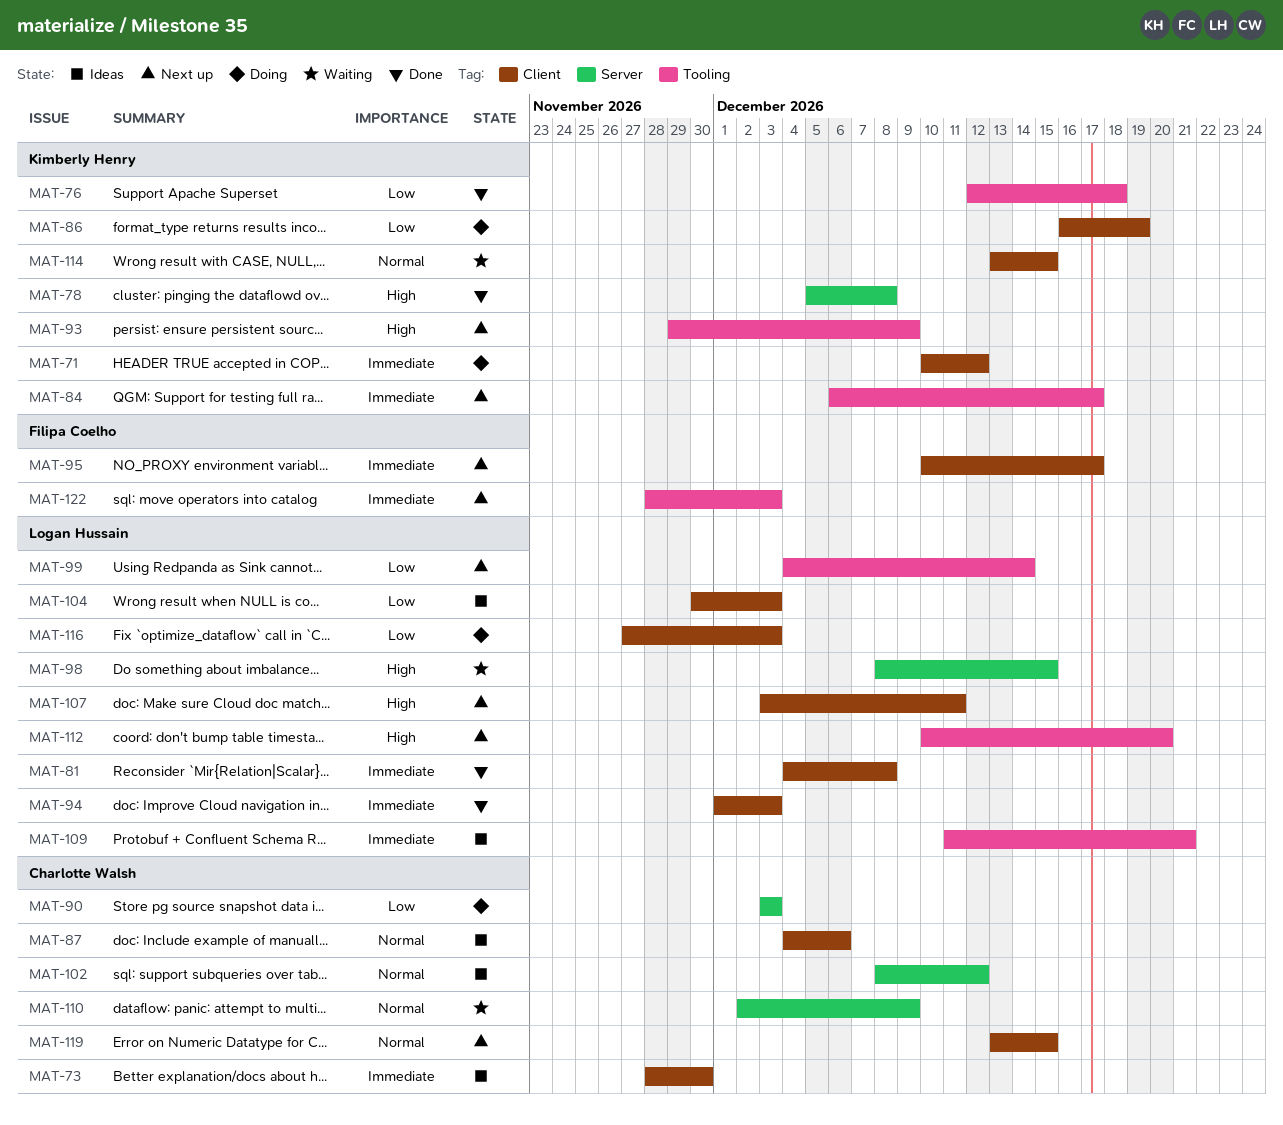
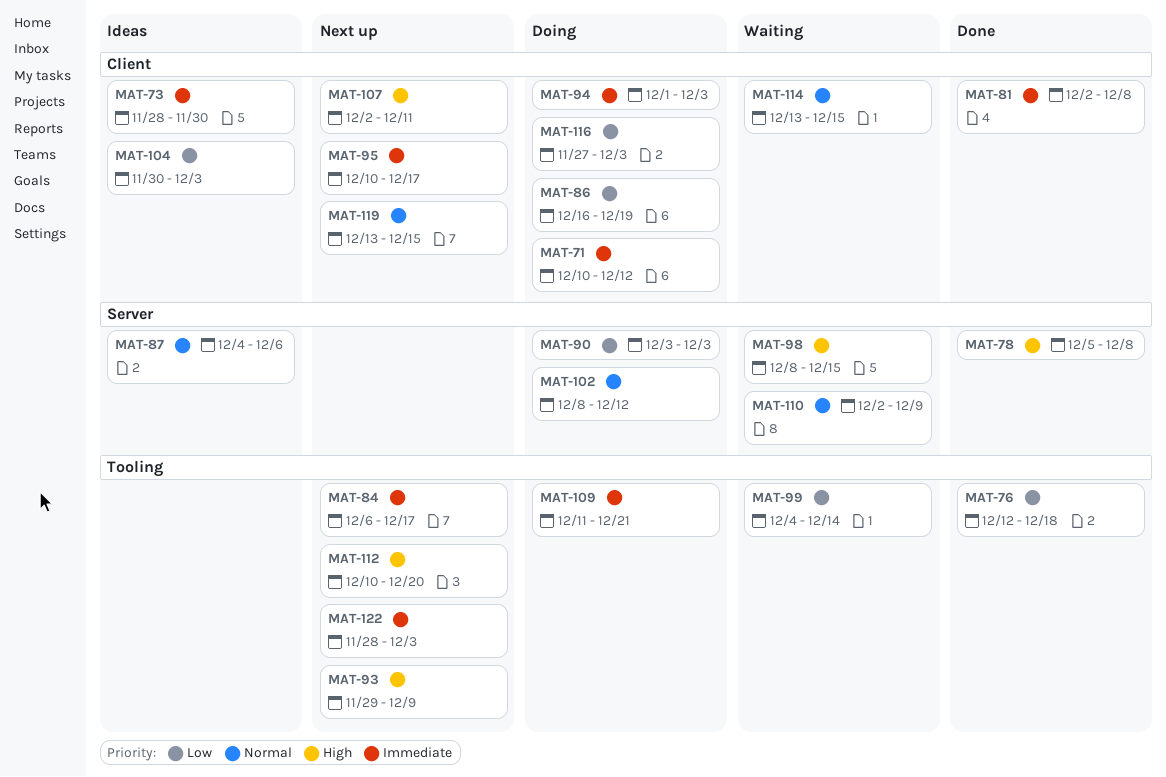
MAT-81, start: Dec 4 -> Dec 2
MAT-87, label: Client -> Server
MAT-94, status: Done -> Doing
MAT-99, status: Next up -> Waiting
MAT-102, status: Ideas -> Doing
MAT-107, start: Dec 3 -> Dec 2
MAT-109, status: Ideas -> Doing

